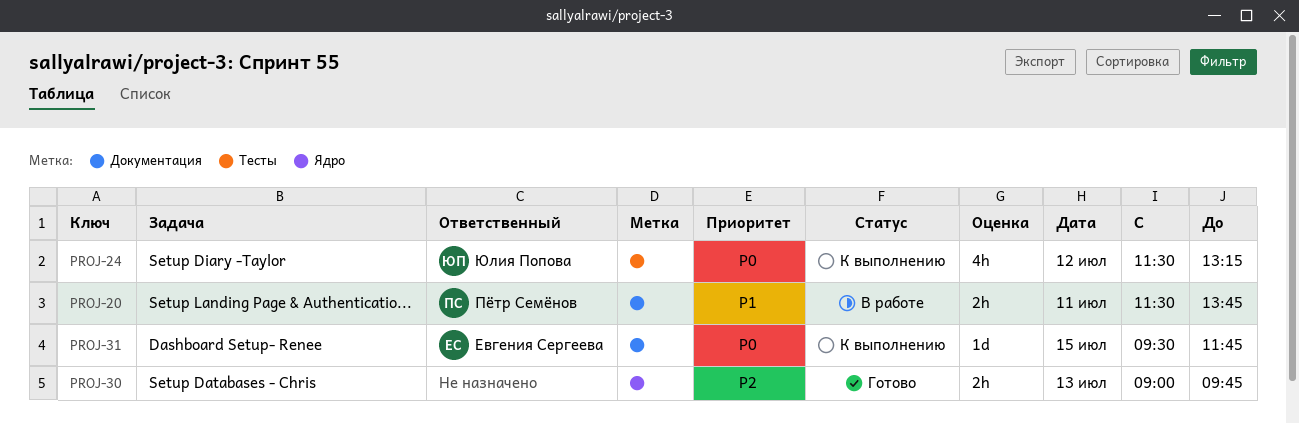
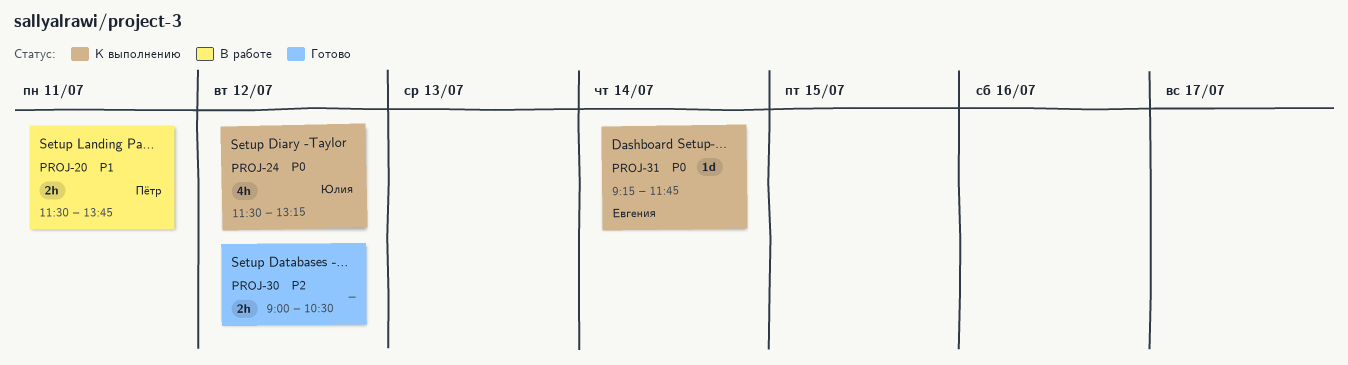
PROJ-30, day: Jul 13 -> Jul 12
PROJ-30, ends: 09:45 -> 10:30
PROJ-31, day: Jul 15 -> Jul 14
PROJ-31, begins: 09:30 -> 09:15

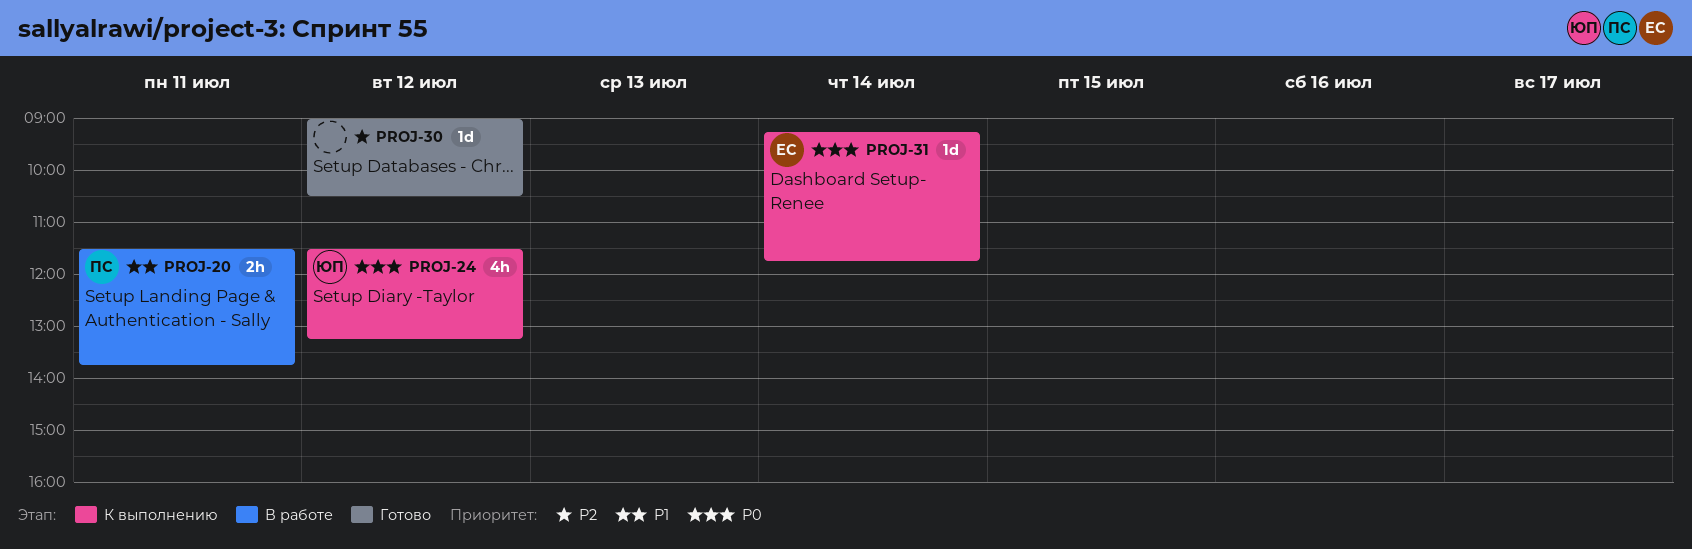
PROJ-30, estimate: 2h -> 1d

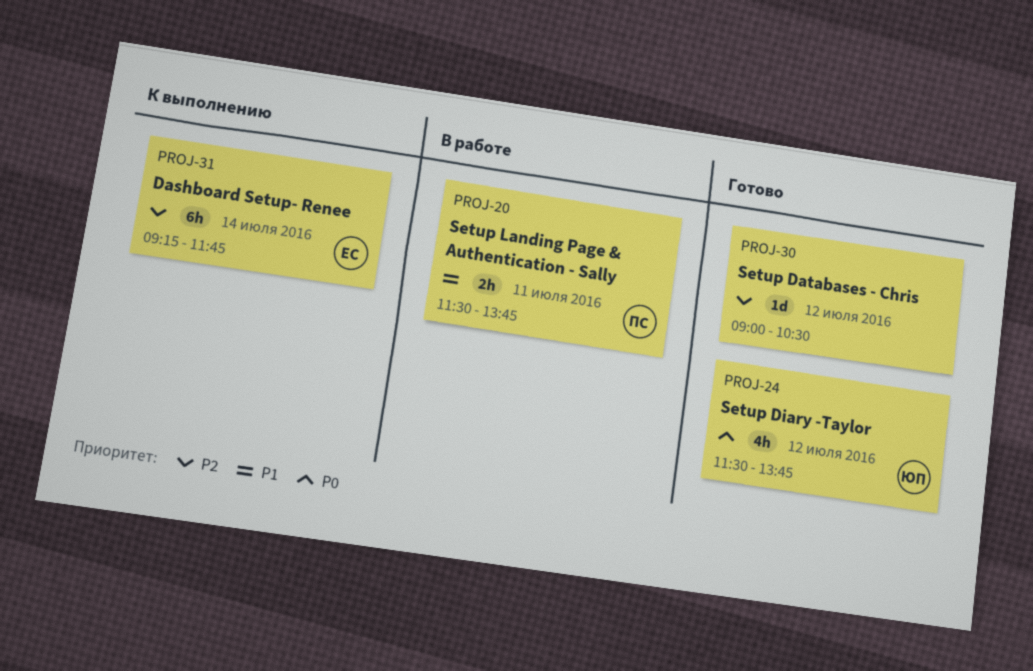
PROJ-24, status: К выполнению -> Готово
PROJ-24, ends: 13:15 -> 13:45
PROJ-31, priority: P0 -> P2
PROJ-31, estimate: 1d -> 6h

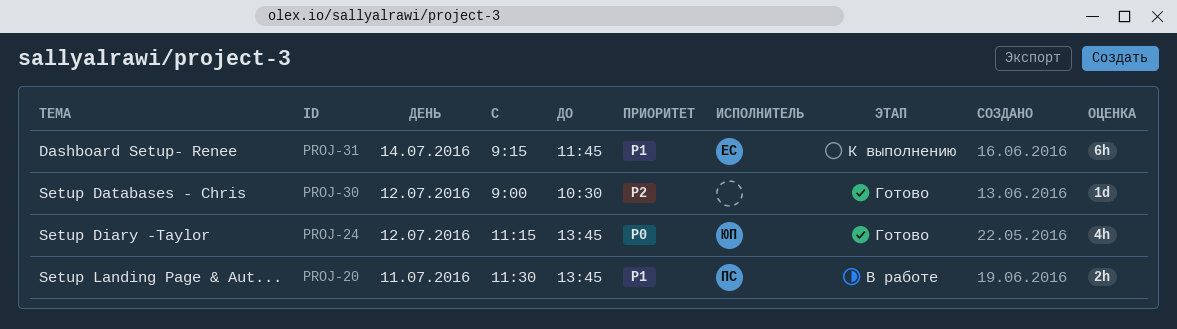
PROJ-24, begins: 11:30 -> 11:15
PROJ-31, priority: P2 -> P1

